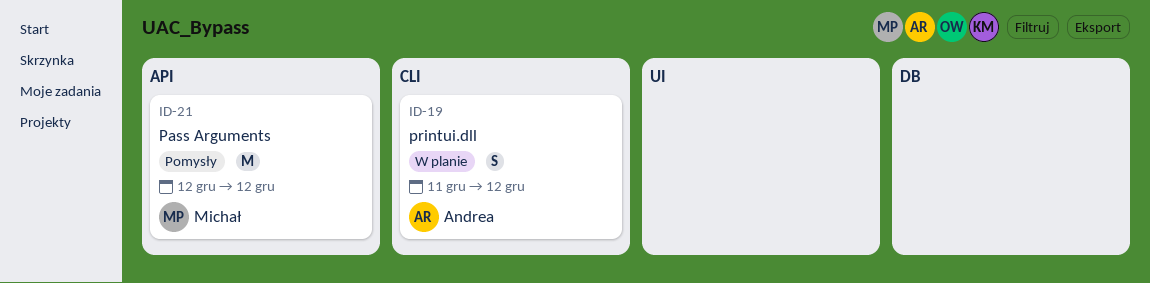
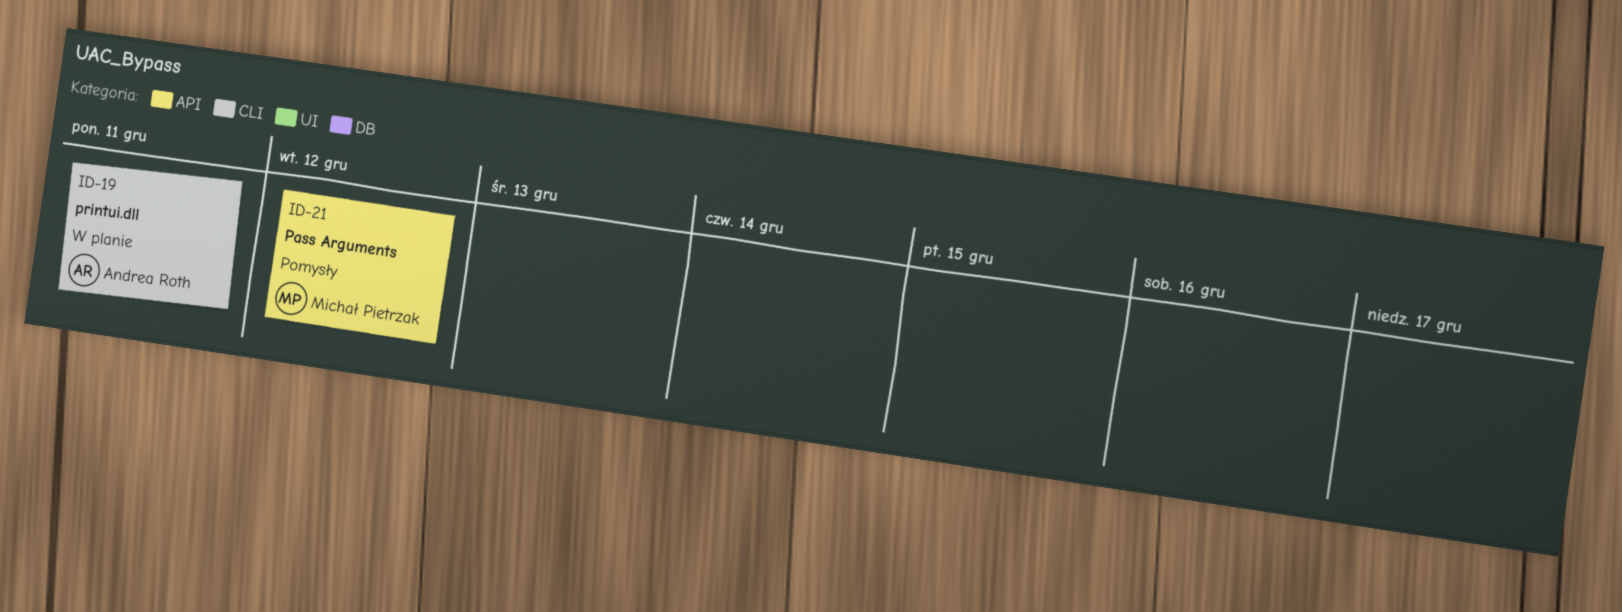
ID-19, due: Dec 12 -> Dec 11

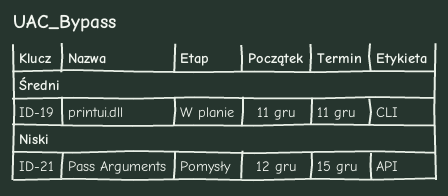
ID-21, due: Dec 12 -> Dec 15

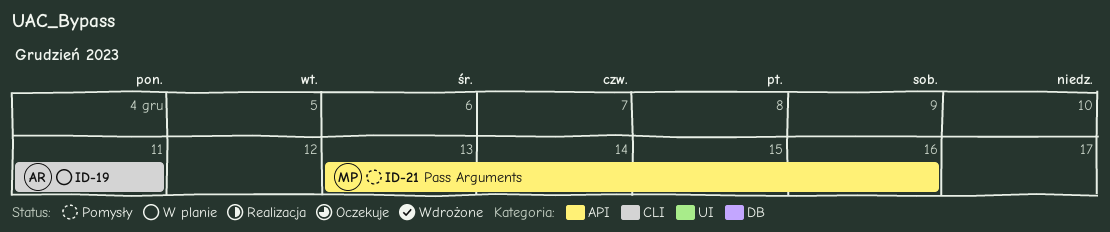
ID-21, start: Dec 12 -> Dec 13
ID-21, due: Dec 15 -> Dec 16

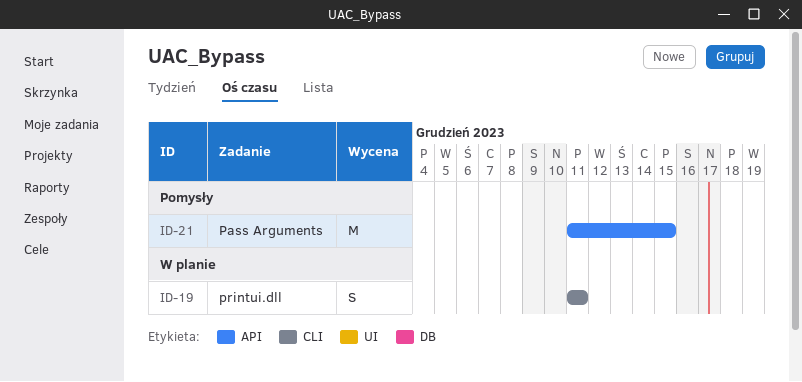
ID-21, start: Dec 13 -> Dec 11
ID-21, due: Dec 16 -> Dec 15

